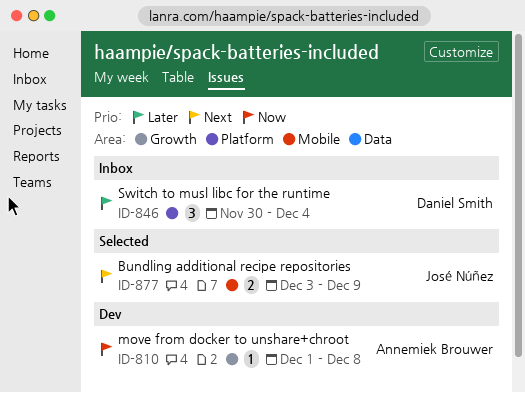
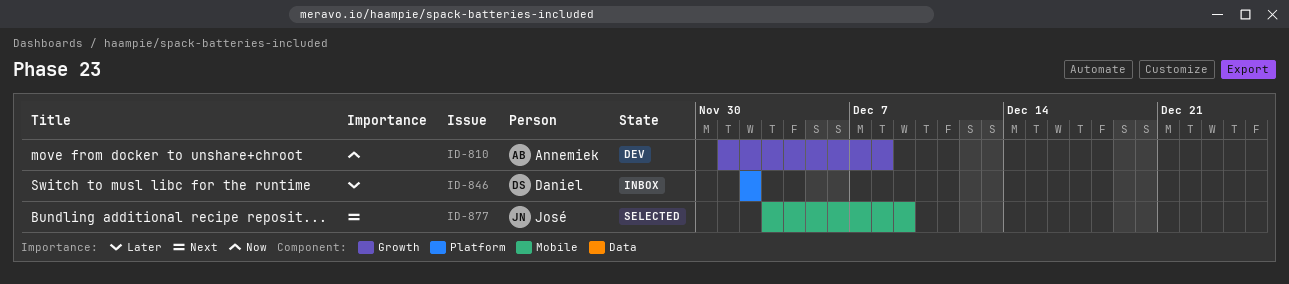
ID-846, start: Nov 30 -> Dec 2
ID-846, due: Dec 4 -> Dec 2

